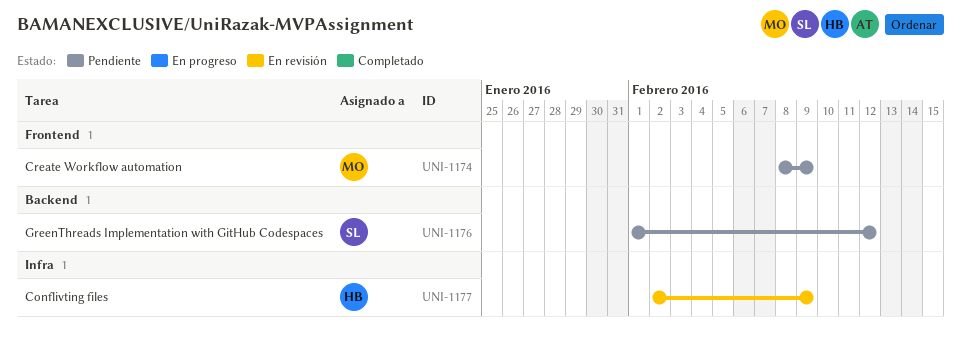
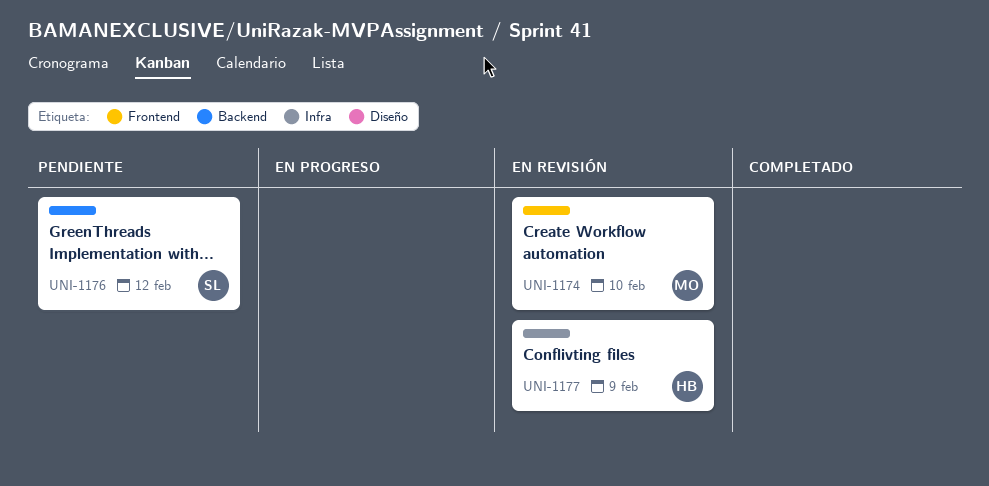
UNI-1174, status: Pendiente -> En revisión
UNI-1174, due: Feb 9 -> Feb 10

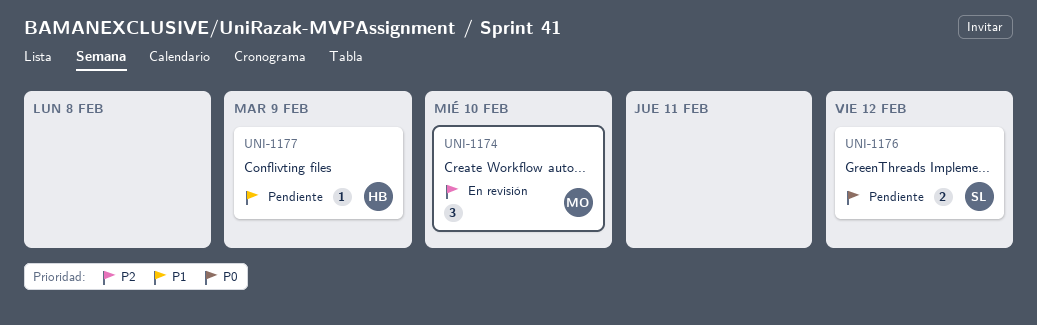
UNI-1177, status: En revisión -> Pendiente

